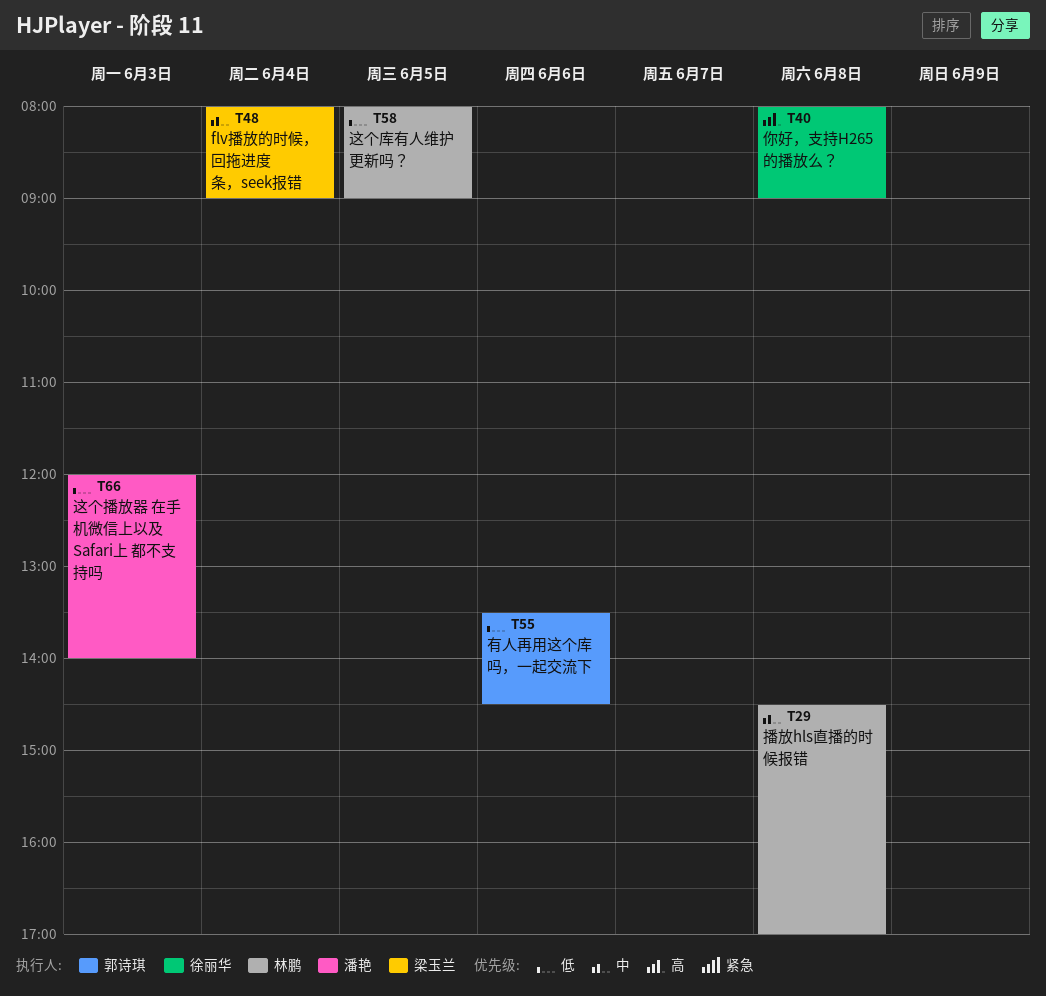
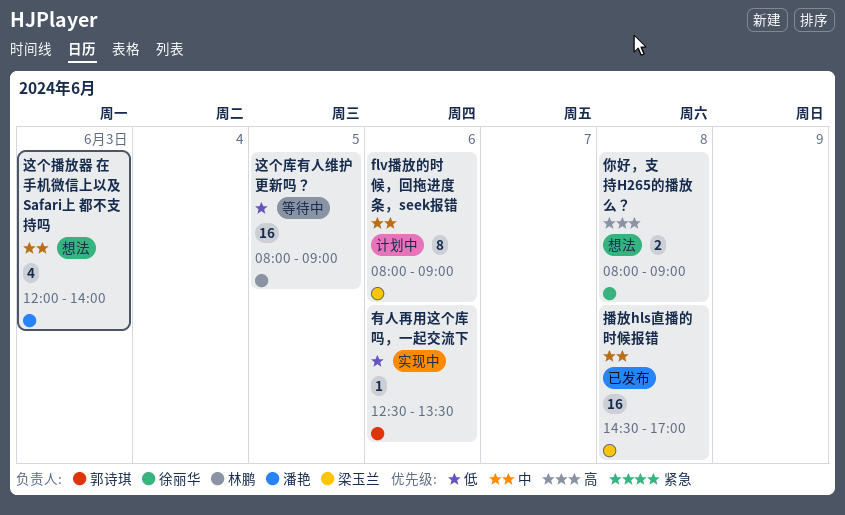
flv播放的时候，回拖进度条，seek报错, day: Jun 4 -> Jun 6
播放hls直播的时候报错, owner: 林鹏 -> 梁玉兰
有人再用这个库吗，一起交流下, begins: 13:30 -> 12:30
有人再用这个库吗，一起交流下, ends: 14:30 -> 13:30
这个播放器 在手机微信上以及 Safari上 都不支持吗, priority: 低 -> 中

